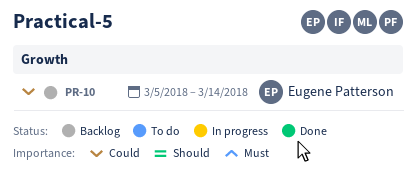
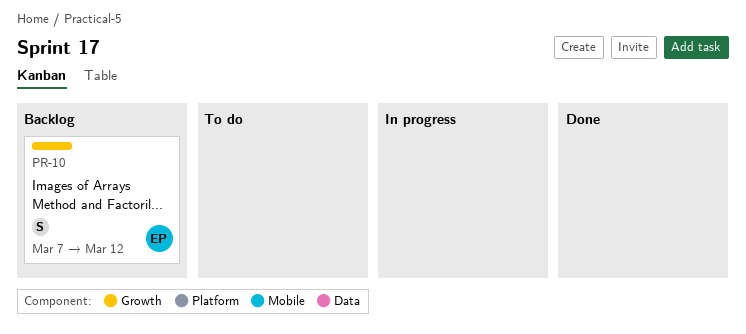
PR-10, start: Mar 5 -> Mar 7
PR-10, due: Mar 14 -> Mar 12

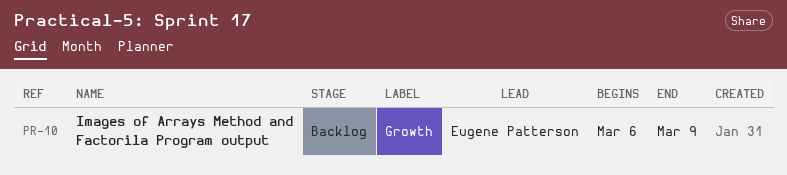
PR-10, start: Mar 7 -> Mar 6
PR-10, due: Mar 12 -> Mar 9

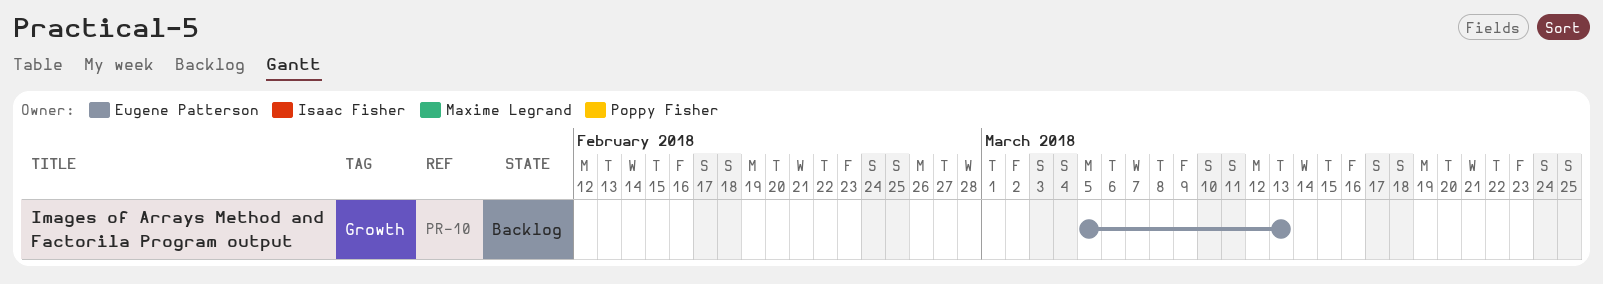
PR-10, start: Mar 6 -> Mar 5
PR-10, due: Mar 9 -> Mar 13

